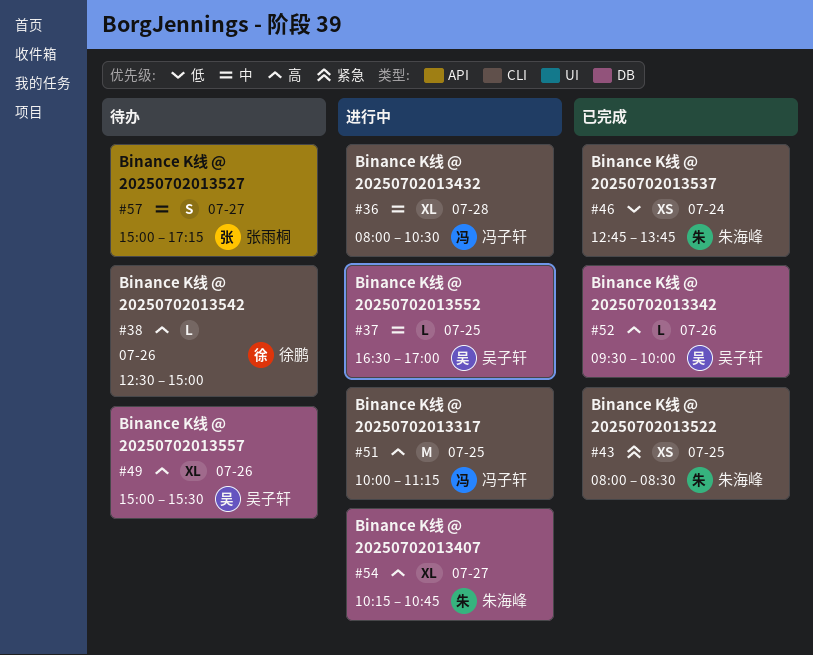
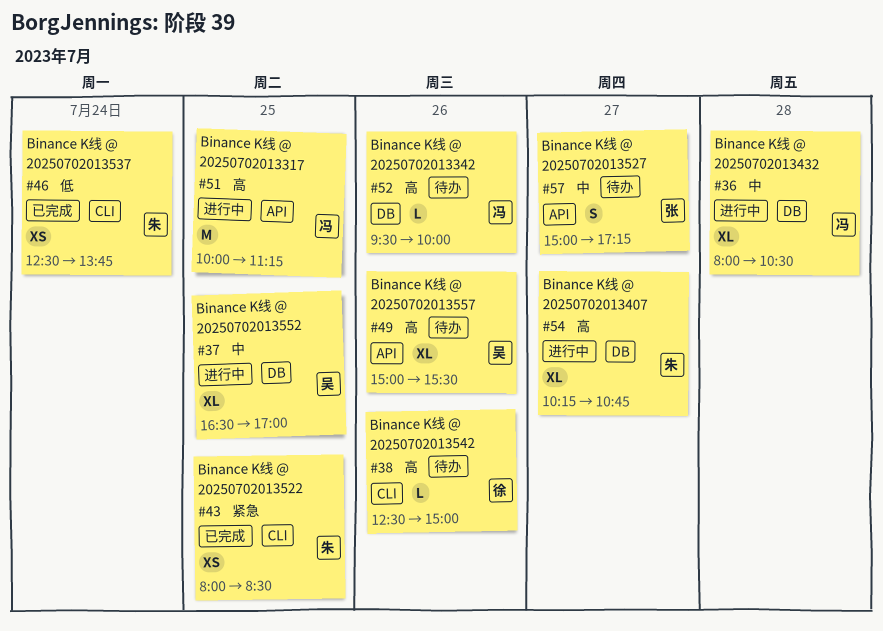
#36, label: CLI -> DB
#37, estimate: L -> XL
#46, begins: 12:45 -> 12:30
#49, label: DB -> API
#51, label: CLI -> API
#52, status: 已完成 -> 待办
#52, owner: 吴子轩 -> 冯子轩

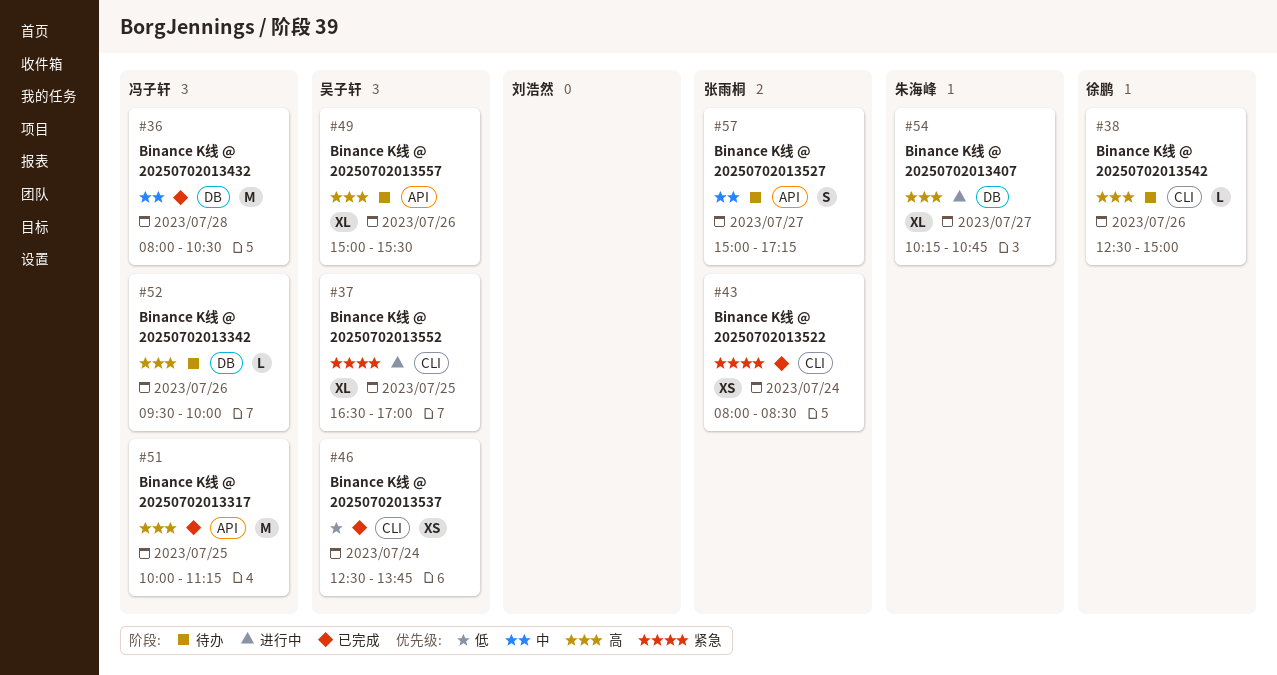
#36, status: 进行中 -> 已完成
#36, estimate: XL -> M
#37, priority: 中 -> 紧急
#37, label: DB -> CLI
#43, owner: 朱海峰 -> 张雨桐
#43, day: Jul 25 -> Jul 24
#46, owner: 朱海峰 -> 吴子轩
#51, status: 进行中 -> 已完成

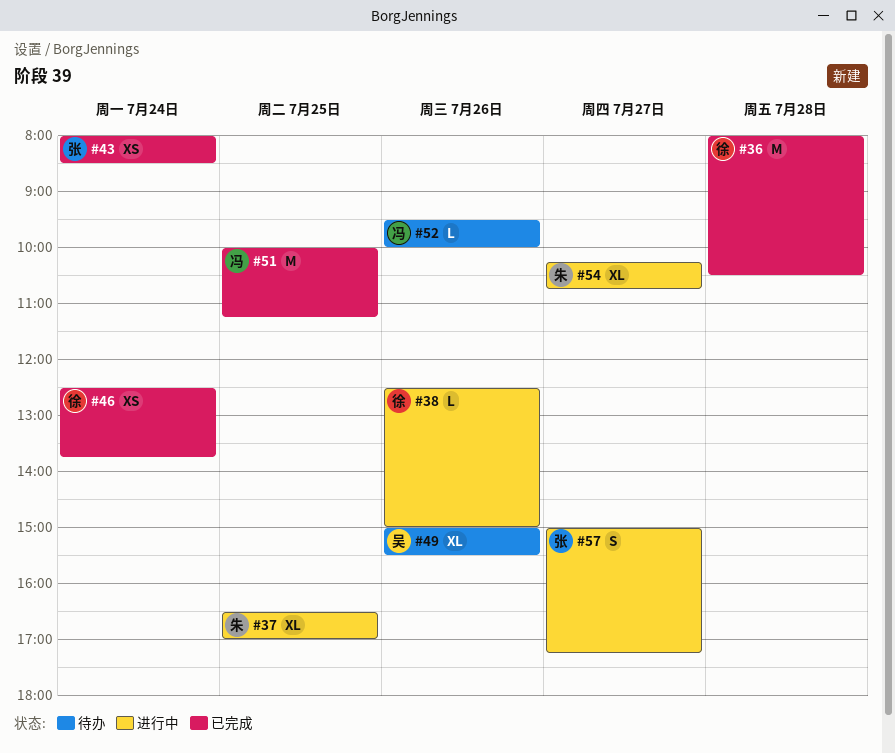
#36, owner: 冯子轩 -> 徐鹏
#37, owner: 吴子轩 -> 朱海峰
#38, status: 待办 -> 进行中
#46, owner: 吴子轩 -> 徐鹏
#57, status: 待办 -> 进行中

